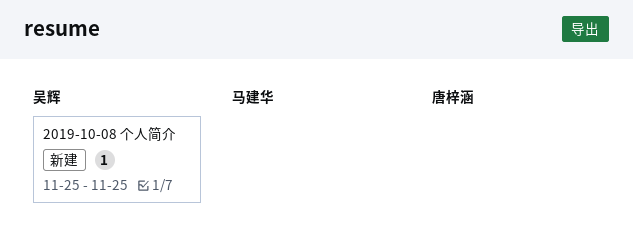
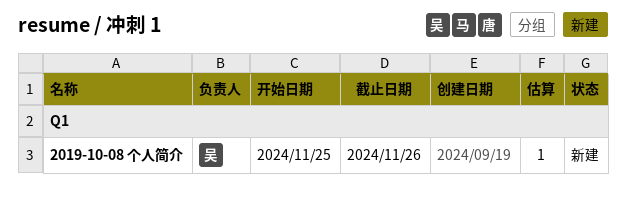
2019-10-08 个人简介, due: Nov 25 -> Nov 26

